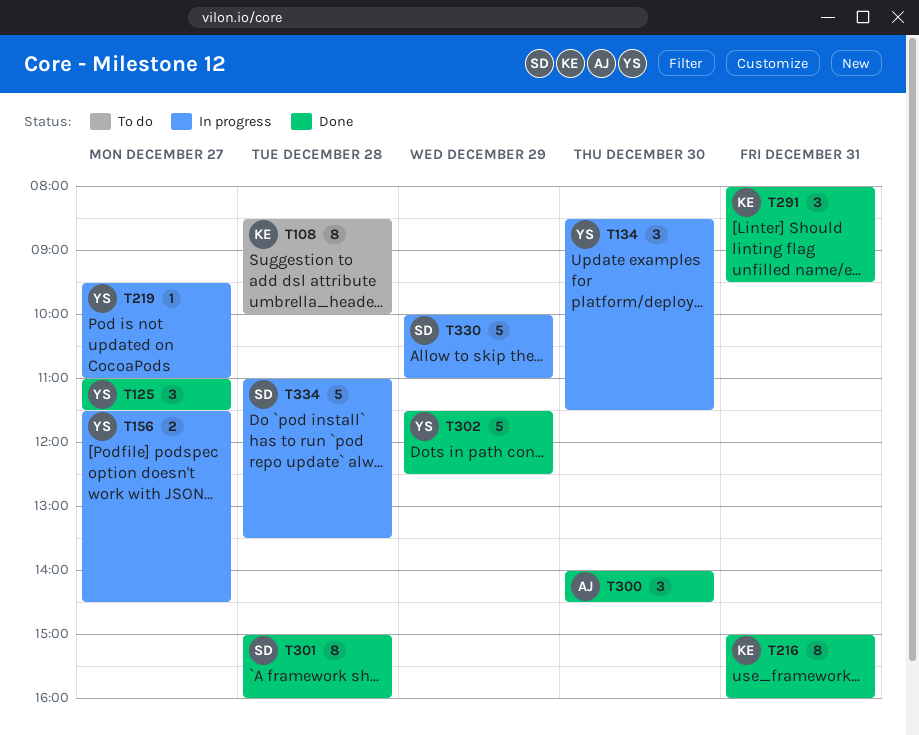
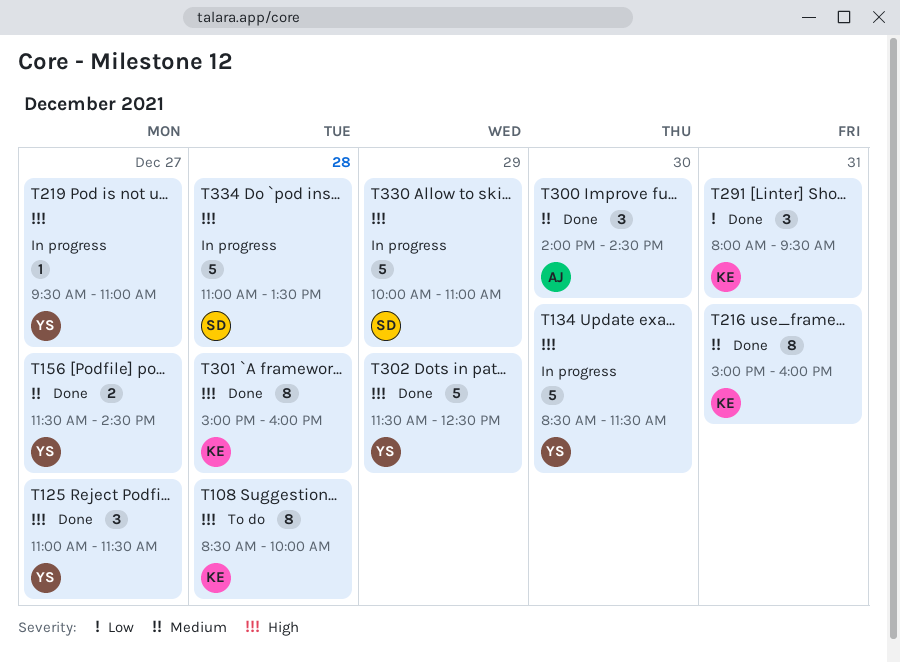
T134, estimate: 3 -> 5
T156, status: In progress -> Done
T301, owner: SD -> KE

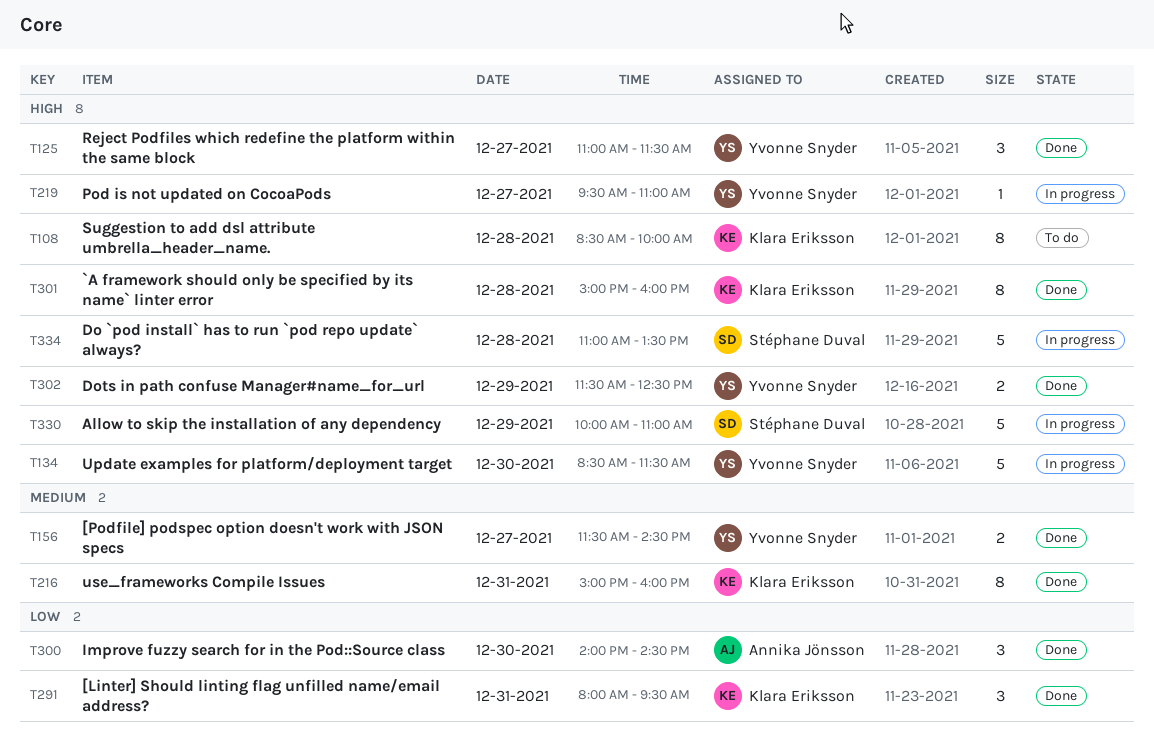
T300, priority: Medium -> Low
T302, estimate: 5 -> 2

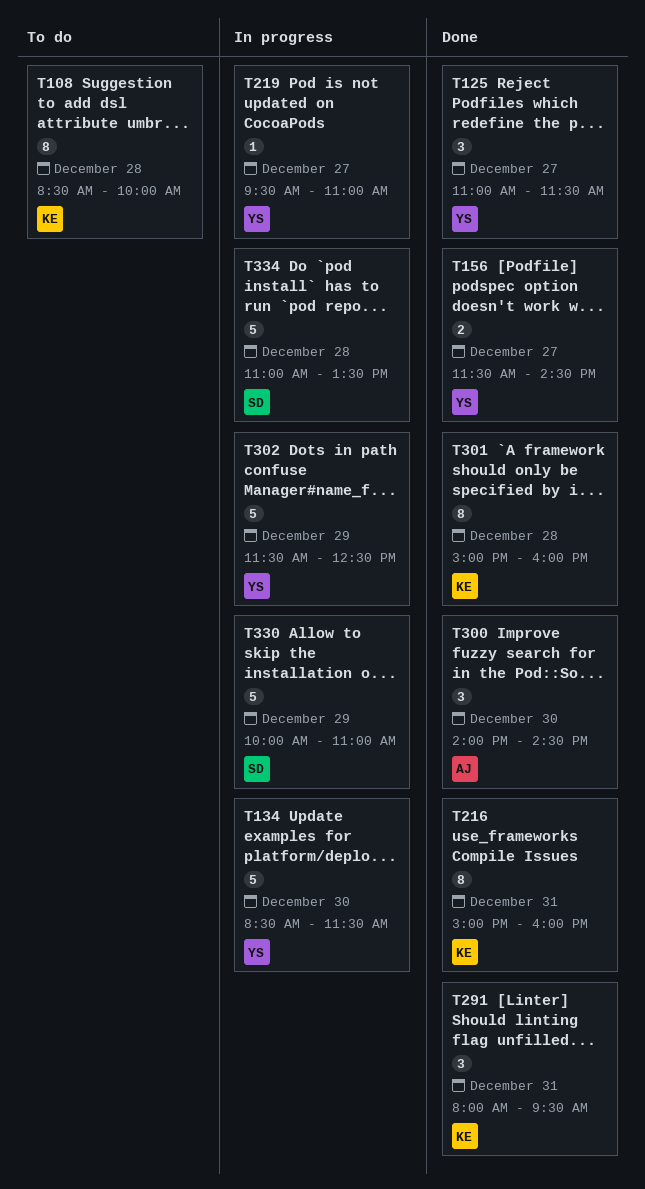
T302, status: Done -> In progress
T302, estimate: 2 -> 5

